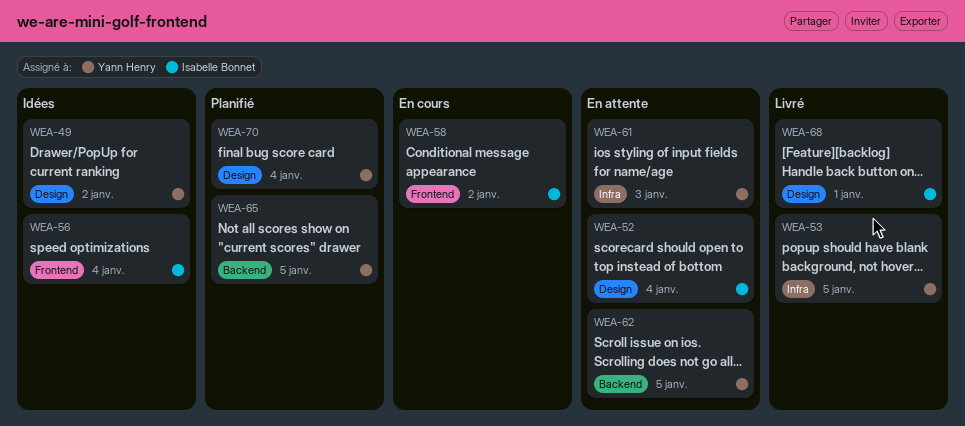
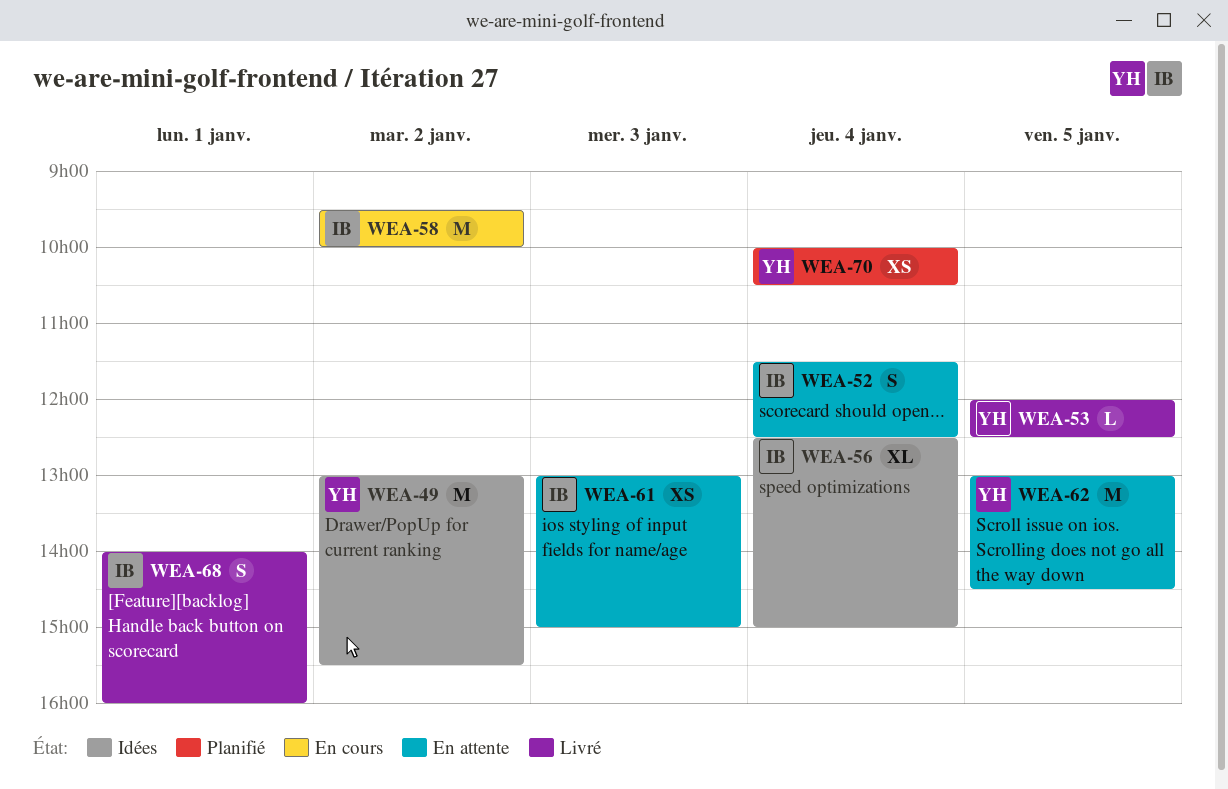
WEA-61, owner: Yann Henry -> Isabelle Bonnet
WEA-65: present -> none

